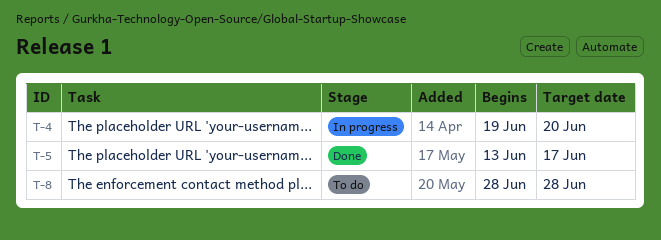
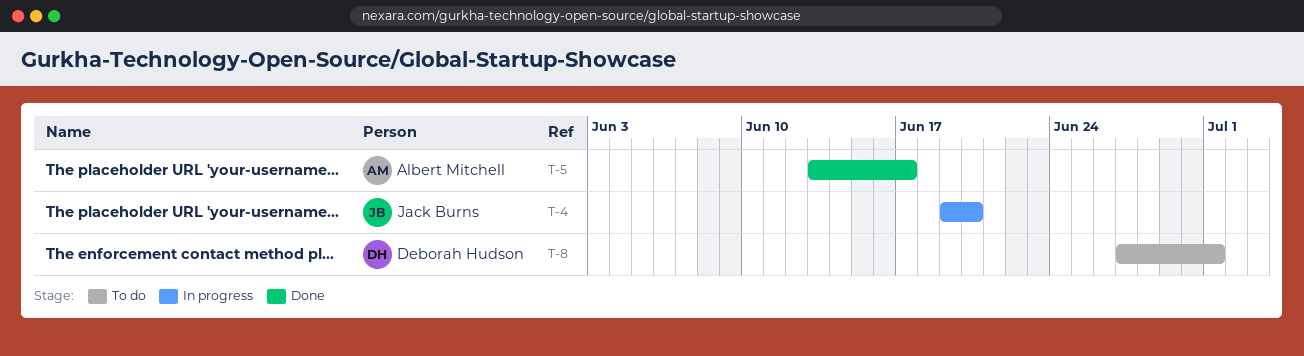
T-8, start: Jun 28 -> Jun 27
T-8, due: Jun 28 -> Jul 1

